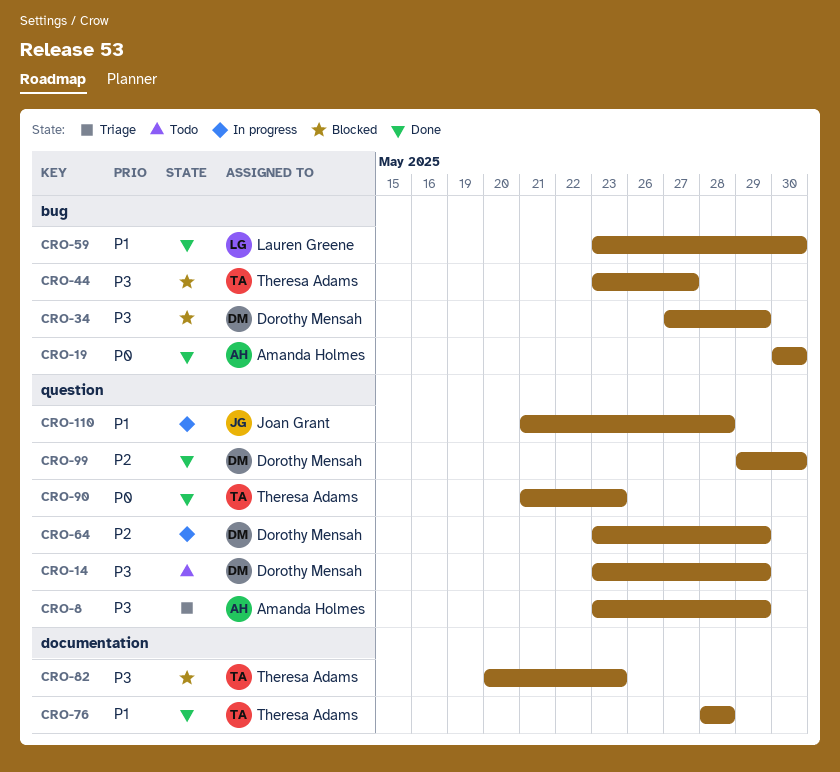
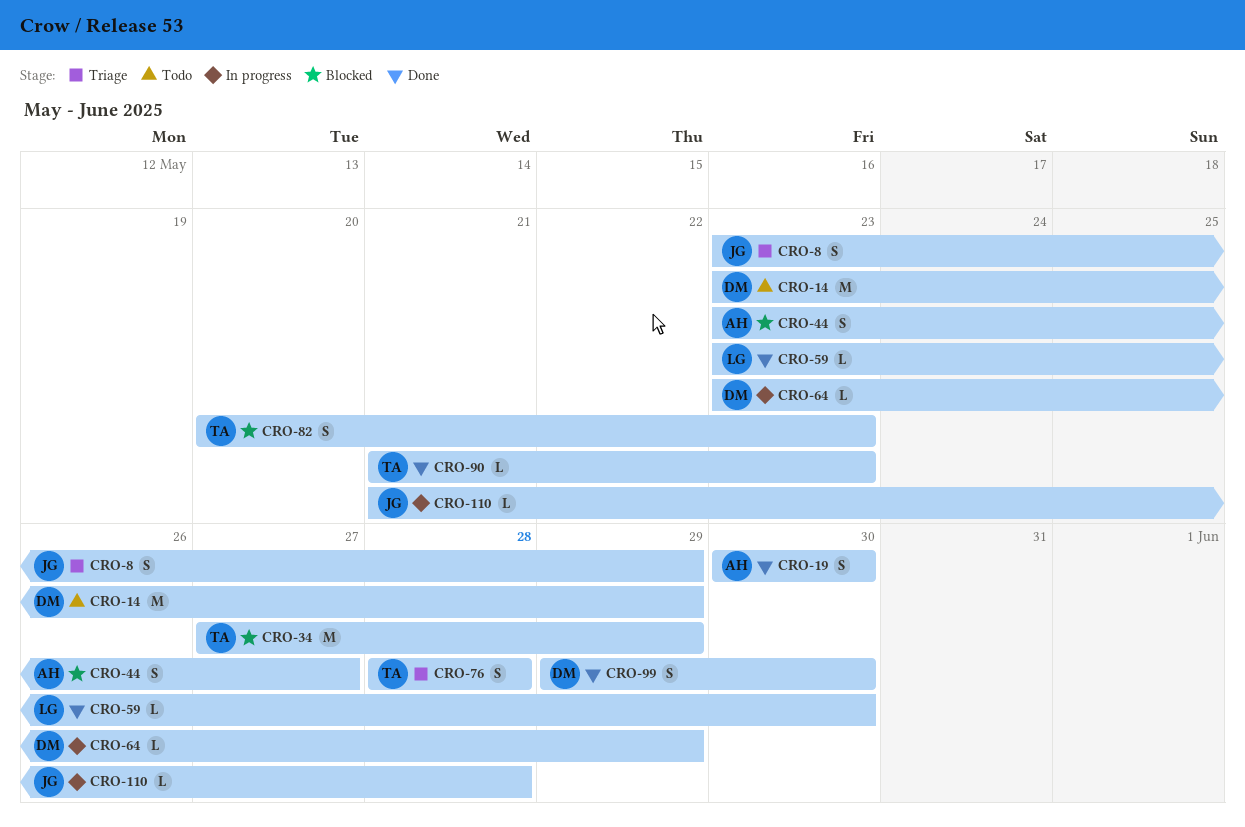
CRO-8, owner: Amanda Holmes -> Joan Grant
CRO-34, owner: Dorothy Mensah -> Theresa Adams
CRO-44, owner: Theresa Adams -> Amanda Holmes
CRO-76, status: Done -> Triage

